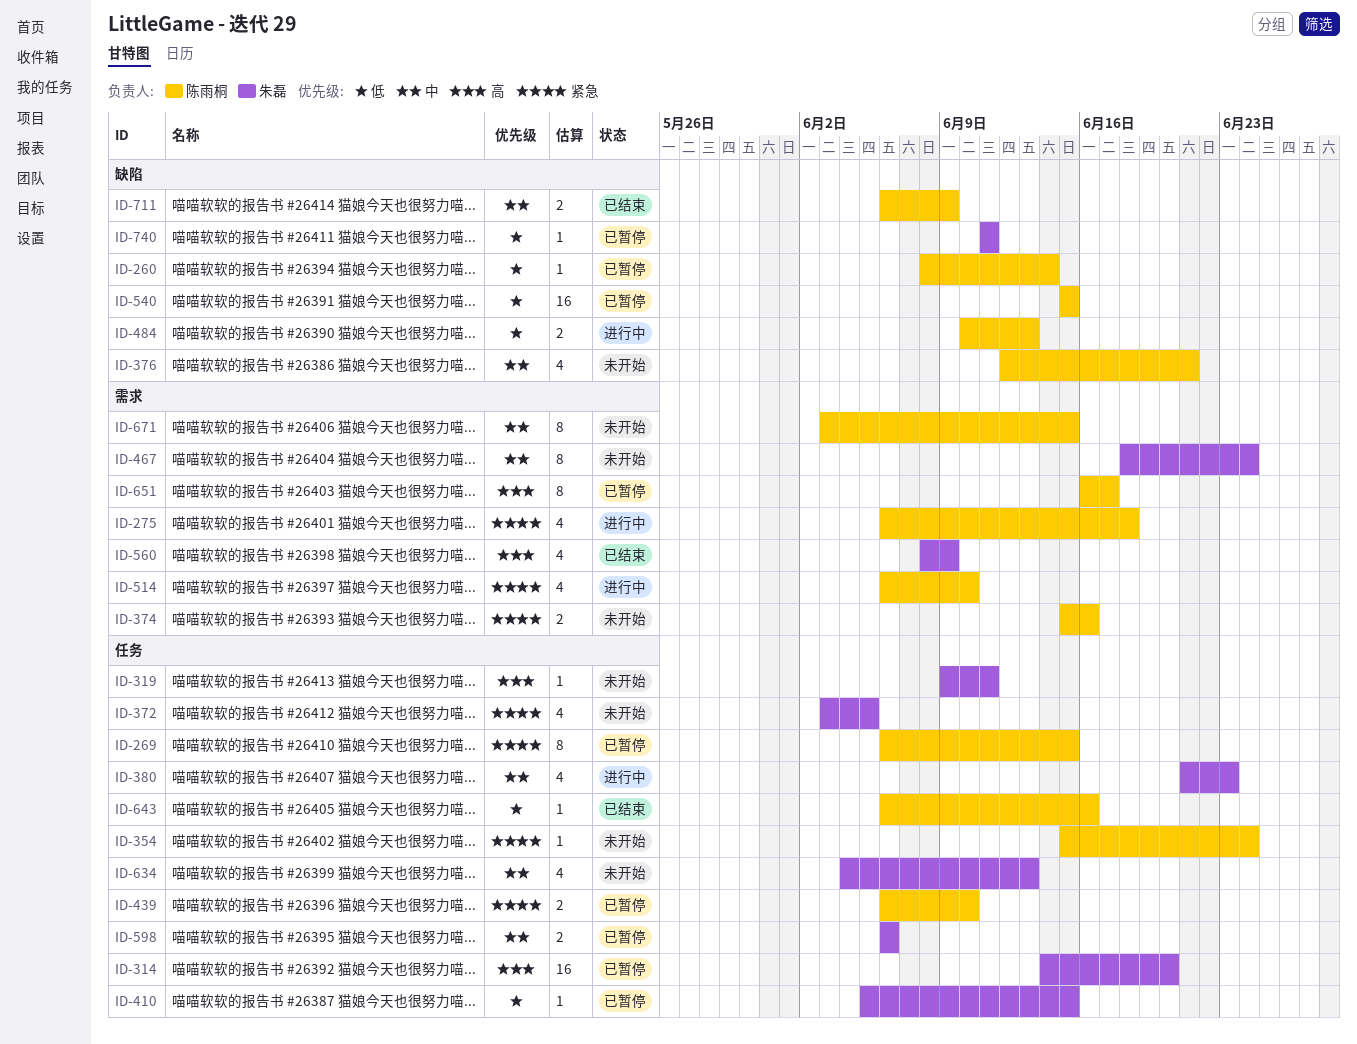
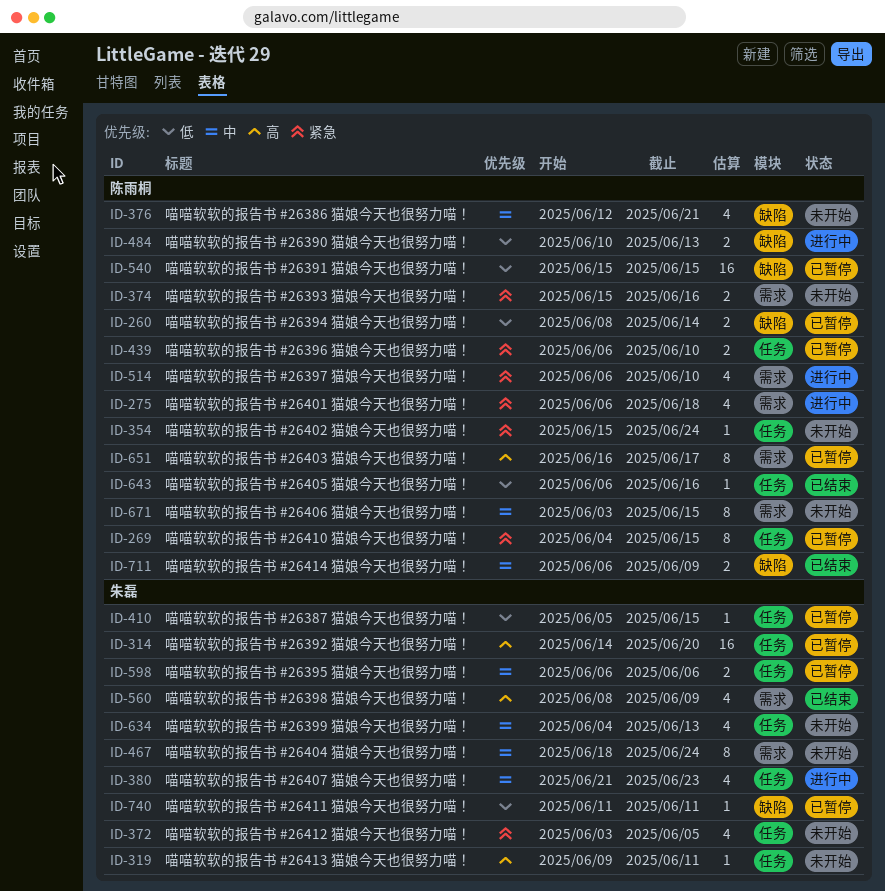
ID-260, estimate: 1 -> 2
ID-269, start: Jun 6 -> Jun 4

